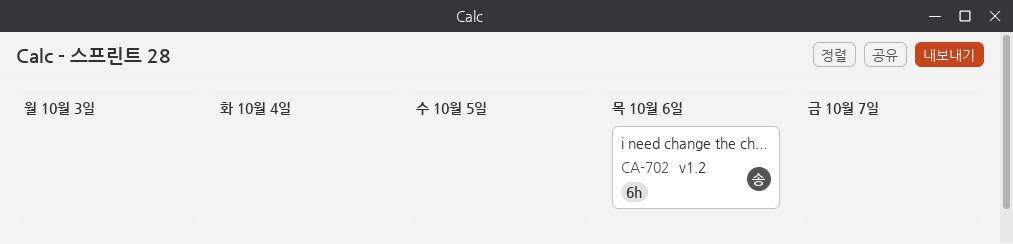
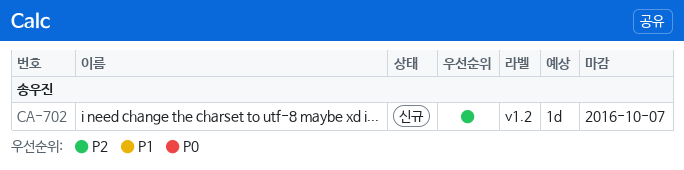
CA-702, estimate: 6h -> 1d
CA-702, due: Oct 6 -> Oct 7

